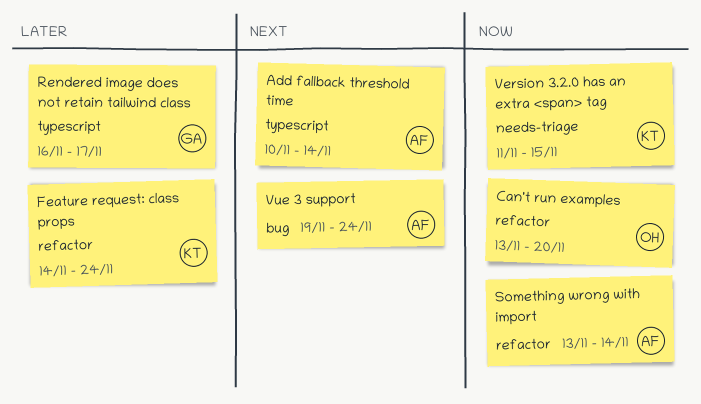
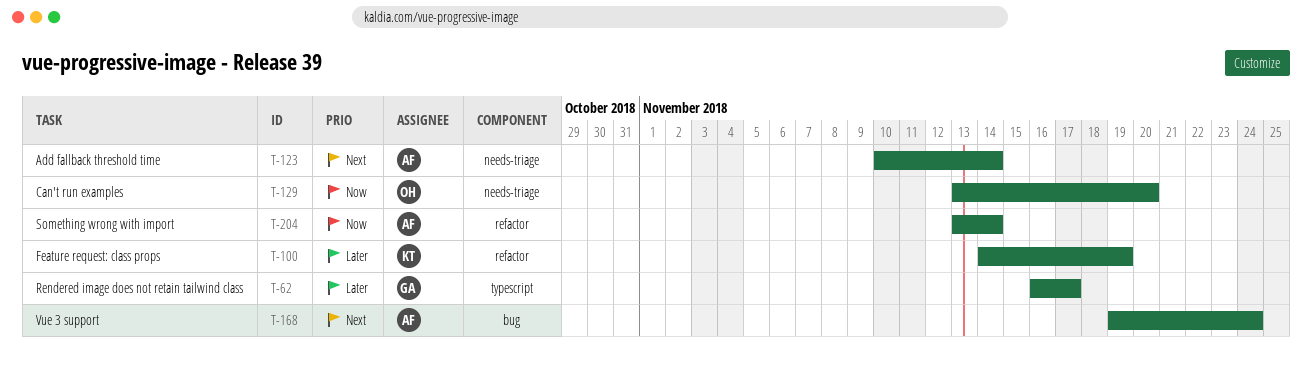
Add fallback threshold time, label: typescript -> needs-triage
Can't run examples, label: refactor -> needs-triage
Feature request: class props, due: Nov 24 -> Nov 19
Version 3.2.0 has an extra <span> tag: present -> none

